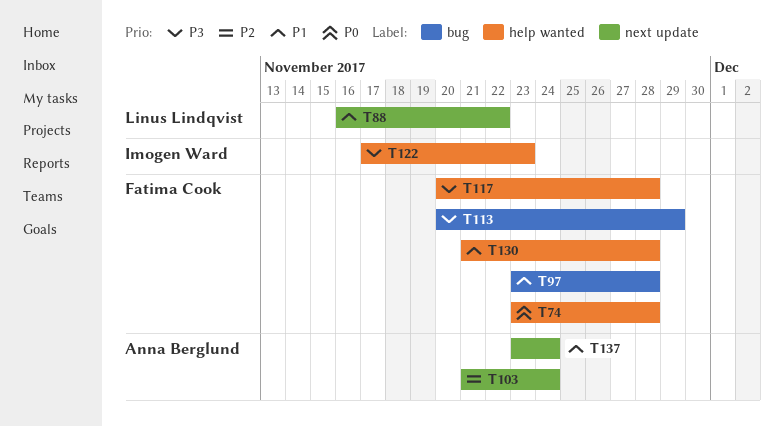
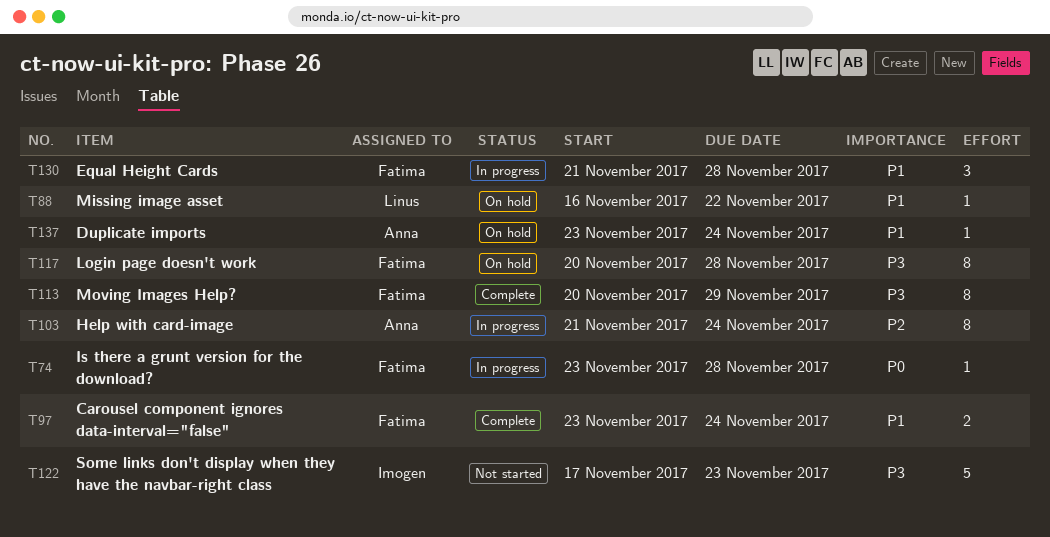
T97, due: Nov 28 -> Nov 24

